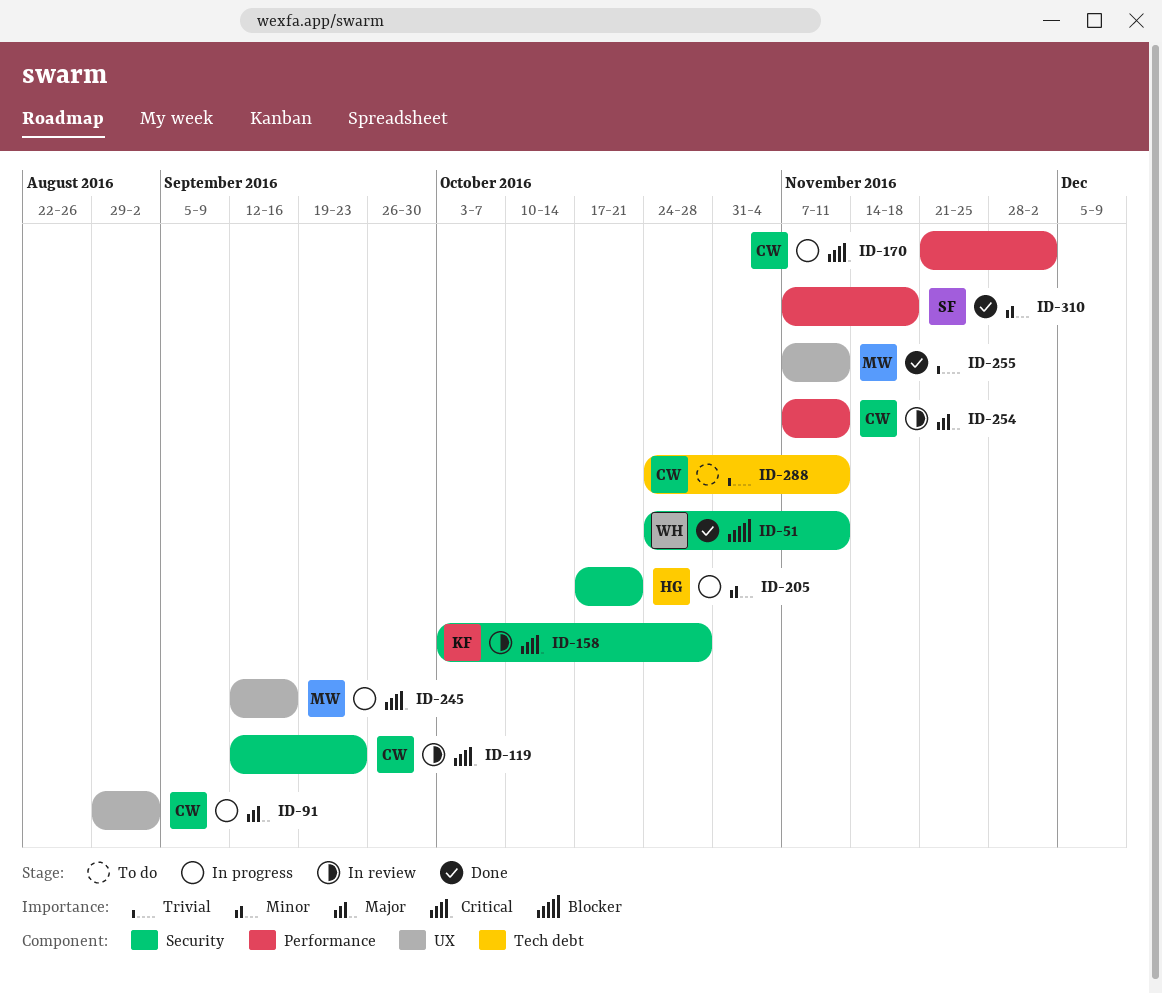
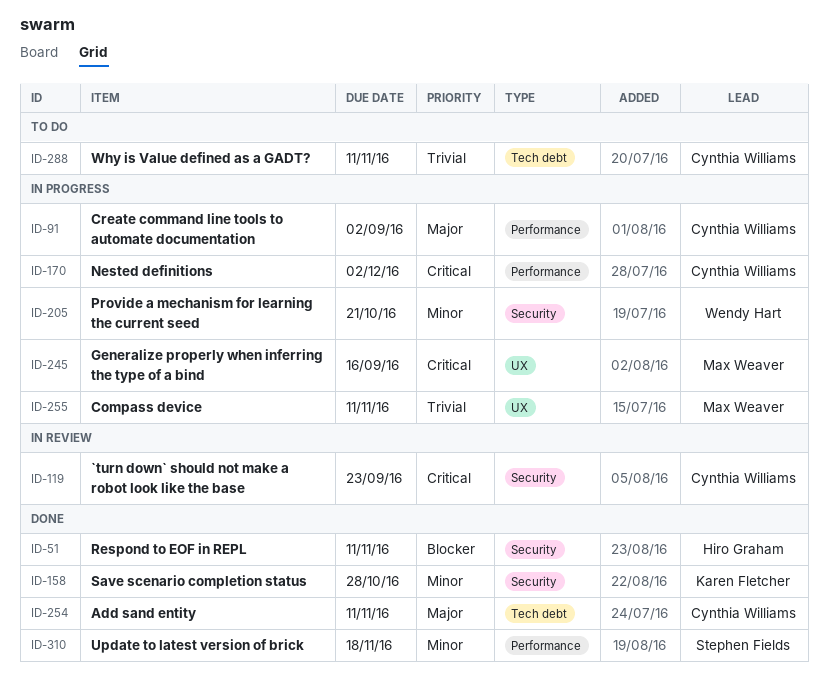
ID-51, owner: Wendy Hart -> Hiro Graham
ID-91, label: UX -> Performance
ID-158, status: In review -> Done
ID-158, priority: Critical -> Minor
ID-205, owner: Hiro Graham -> Wendy Hart
ID-254, status: In review -> Done
ID-254, label: Performance -> Tech debt
ID-255, status: Done -> In progress

